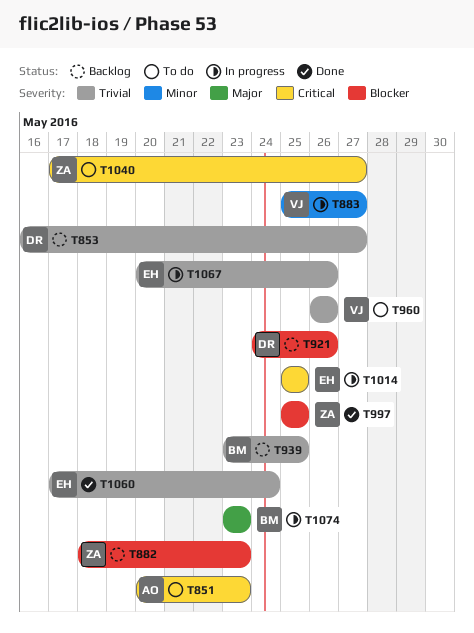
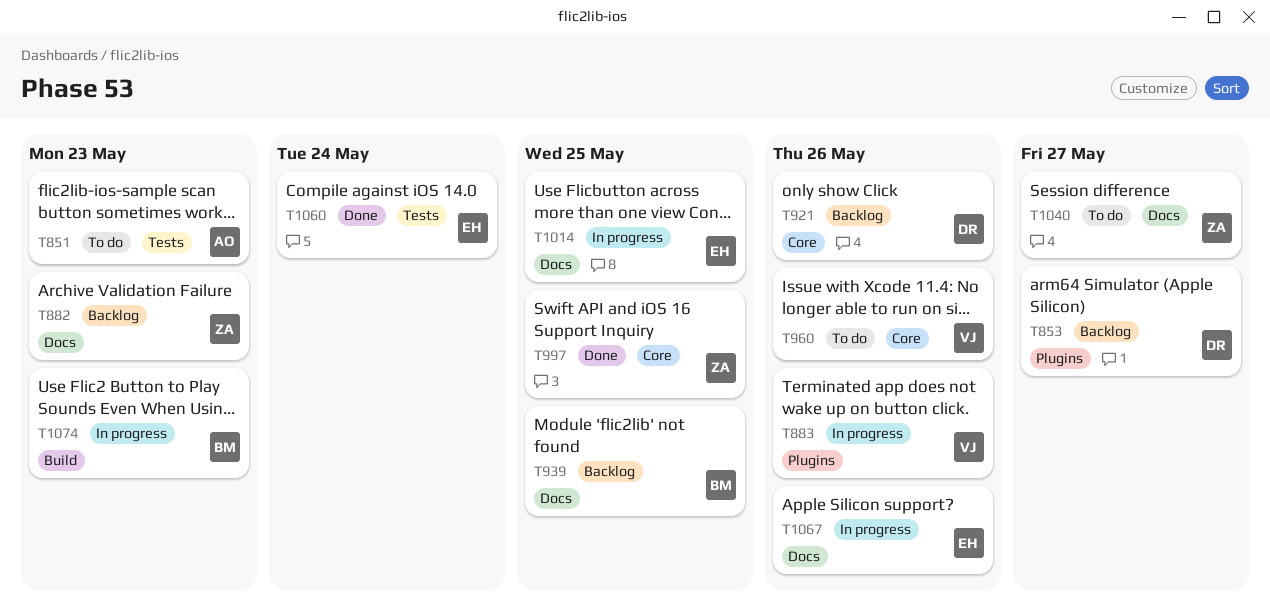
T883, due: May 27 -> May 26

